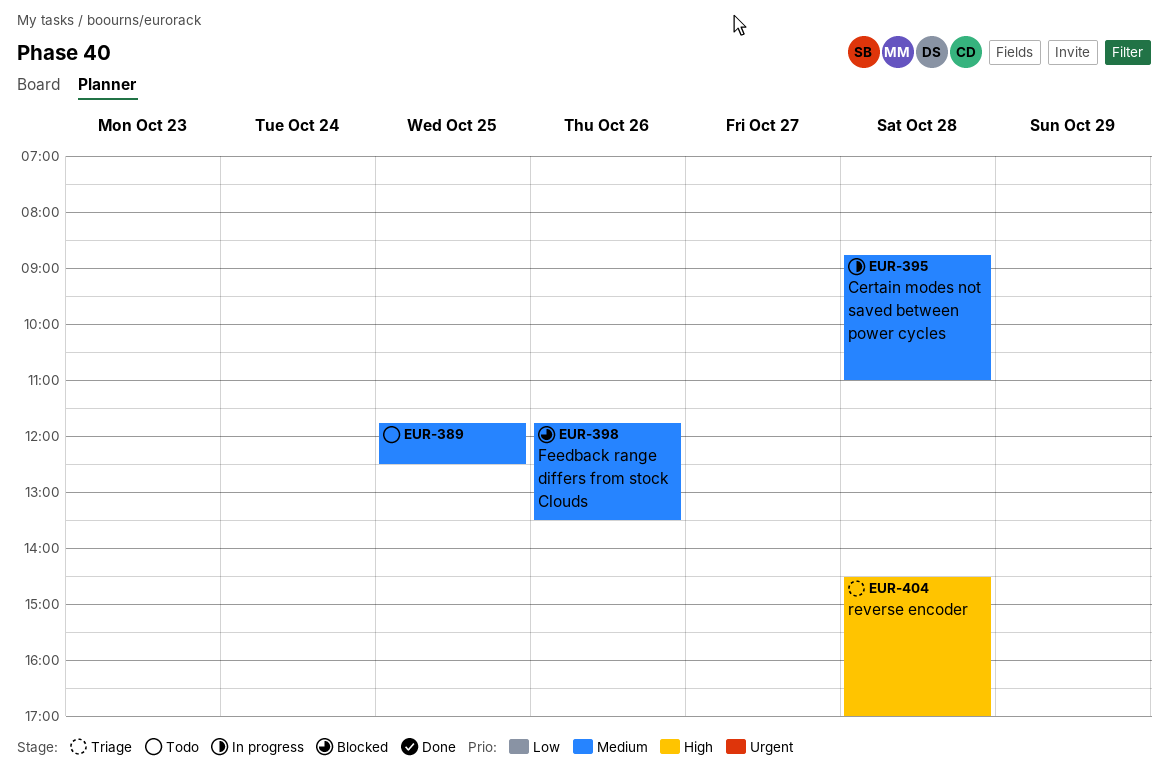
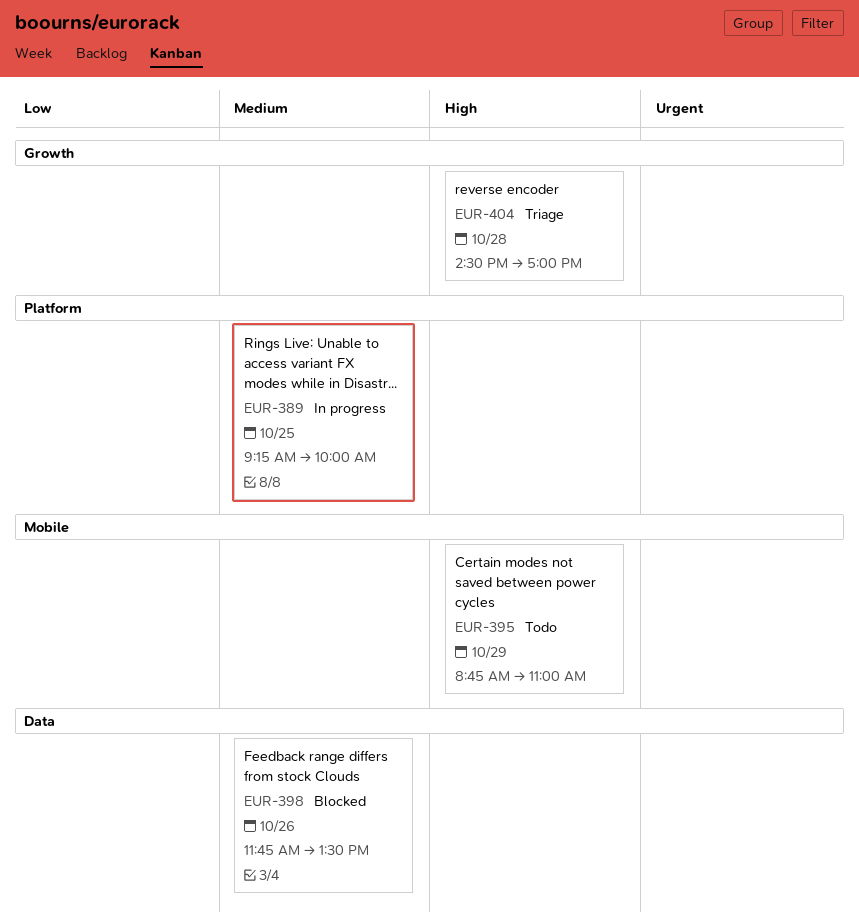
EUR-389, status: Todo -> In progress
EUR-389, begins: 11:45 -> 09:15
EUR-389, ends: 12:30 -> 10:00
EUR-395, status: In progress -> Todo
EUR-395, priority: Medium -> High
EUR-395, day: Oct 28 -> Oct 29

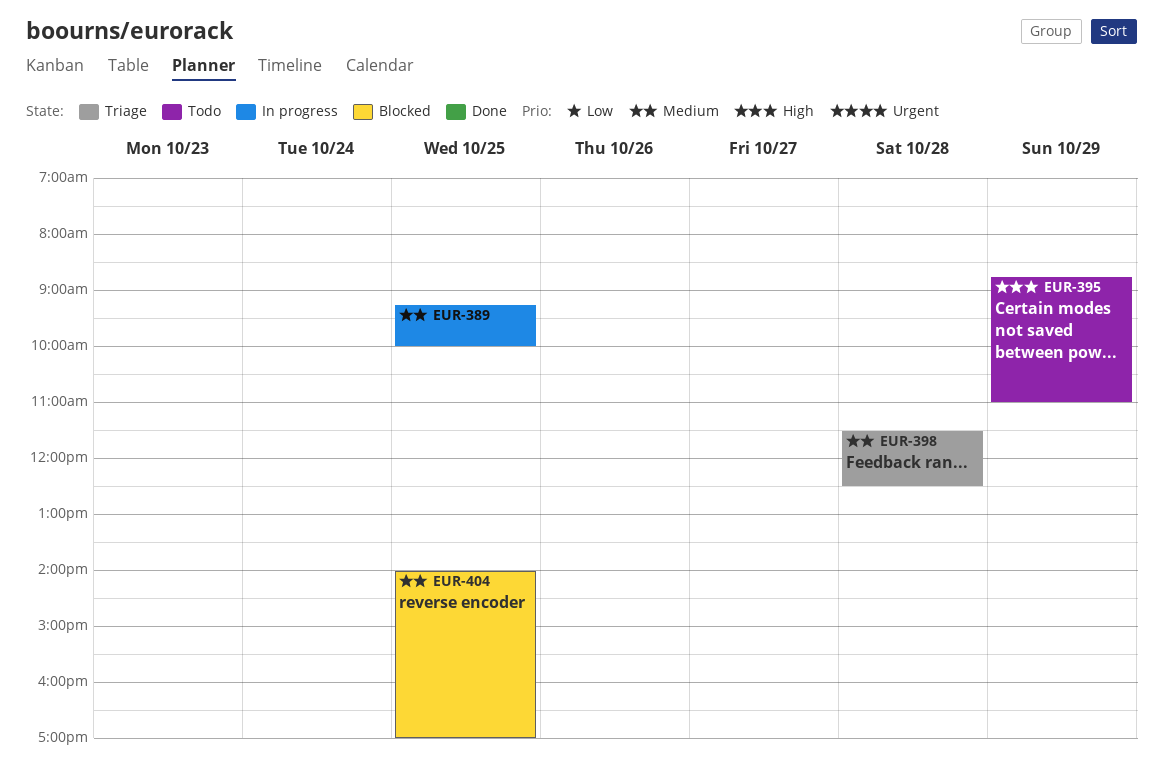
EUR-398, status: Blocked -> Triage
EUR-398, day: Oct 26 -> Oct 28
EUR-398, begins: 11:45 -> 11:30
EUR-398, ends: 13:30 -> 12:30
EUR-404, status: Triage -> Blocked
EUR-404, priority: High -> Medium
EUR-404, day: Oct 28 -> Oct 25
EUR-404, begins: 14:30 -> 14:00

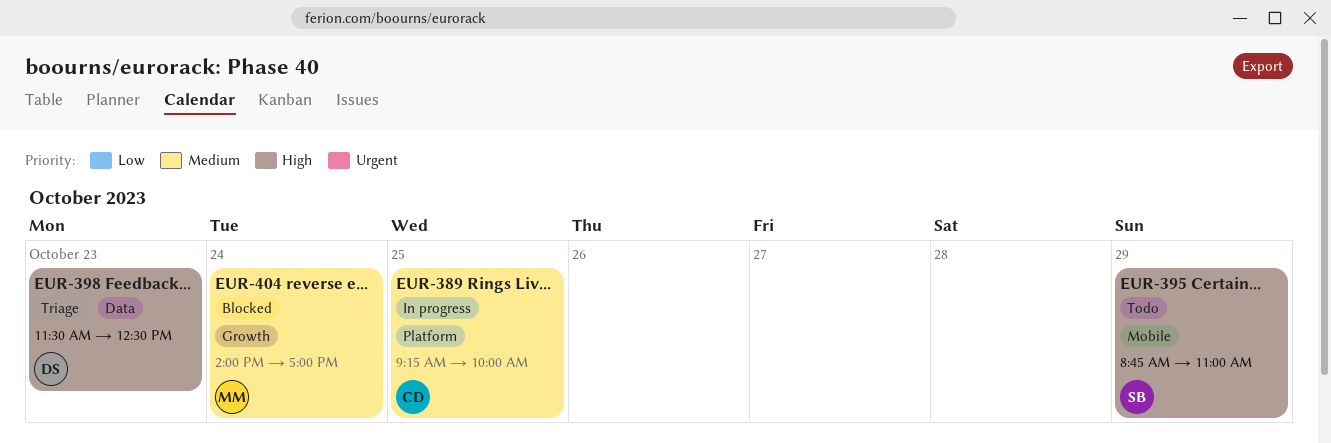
EUR-398, priority: Medium -> High
EUR-398, day: Oct 28 -> Oct 23
EUR-404, day: Oct 25 -> Oct 24

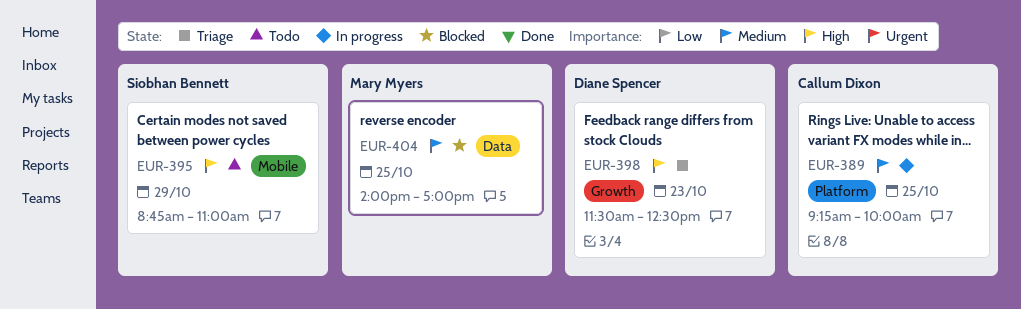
EUR-398, label: Data -> Growth
EUR-404, label: Growth -> Data
EUR-404, day: Oct 24 -> Oct 25

